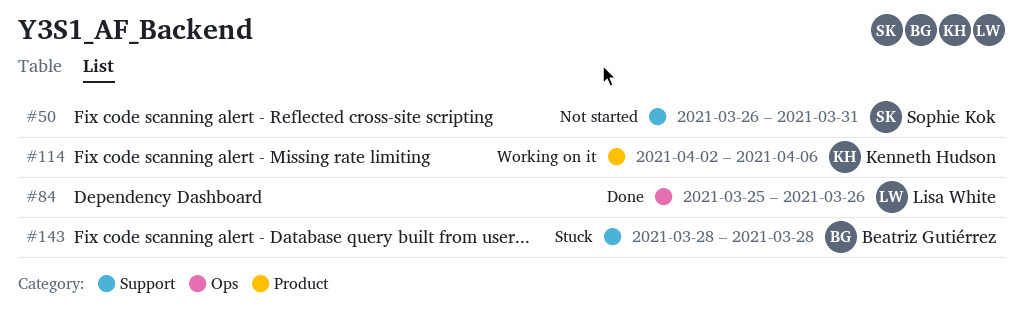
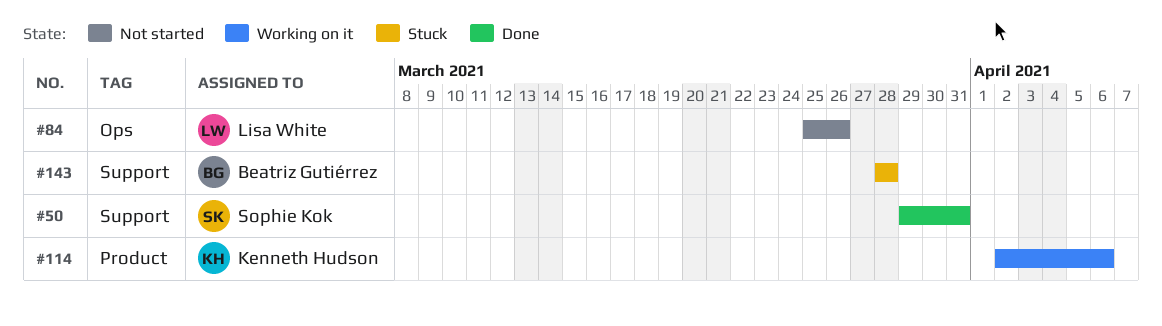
#50, status: Not started -> Done
#50, start: Mar 26 -> Mar 29
#84, status: Done -> Not started

